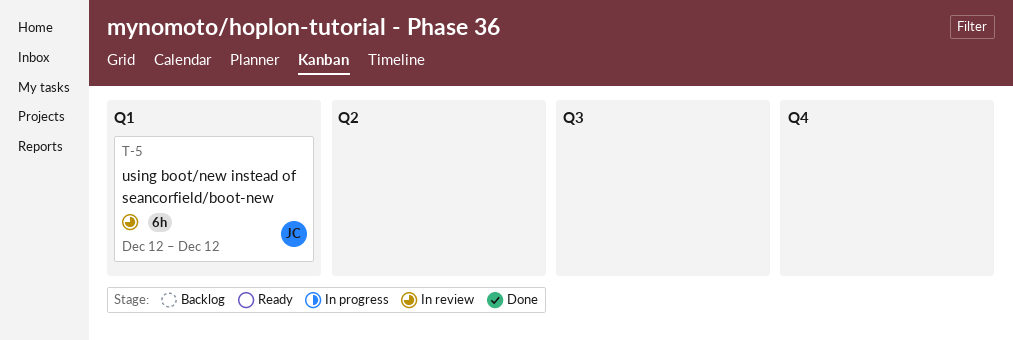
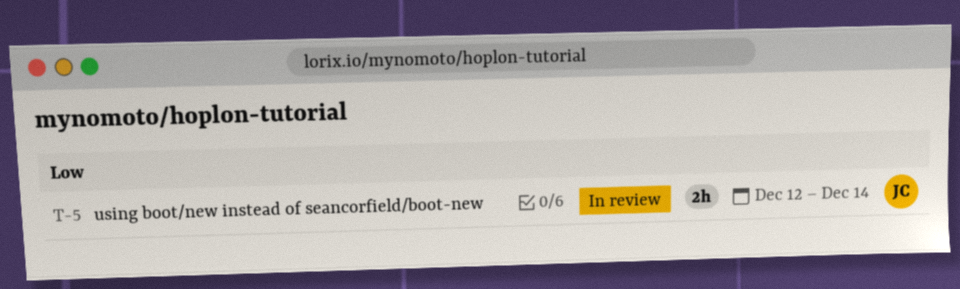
T-5, estimate: 6h -> 2h
T-5, due: Dec 12 -> Dec 14

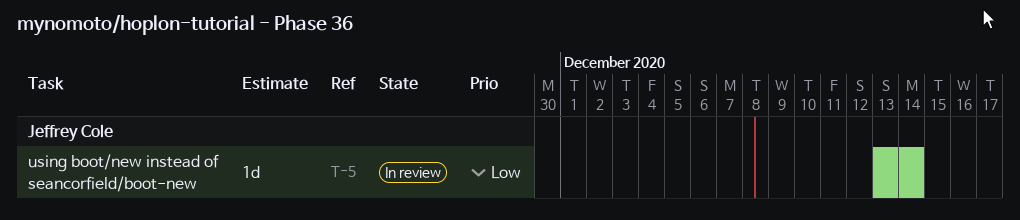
T-5, estimate: 2h -> 1d
T-5, start: Dec 12 -> Dec 13

